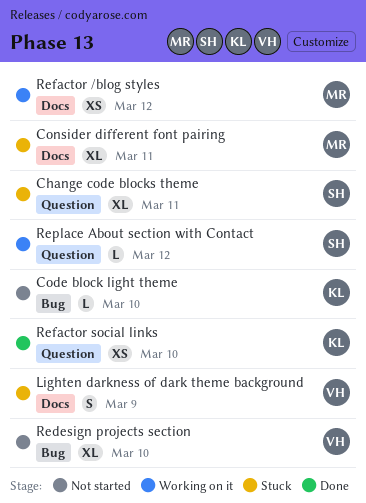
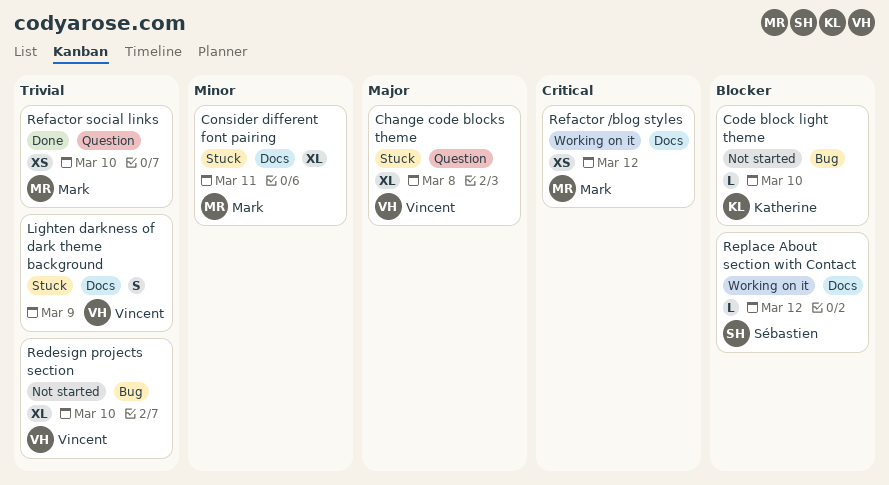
Change code blocks theme, owner: Sébastien -> Vincent
Change code blocks theme, due: Mar 11 -> Mar 8
Refactor social links, owner: Katherine -> Mark
Replace About section with Contact, label: Question -> Docs

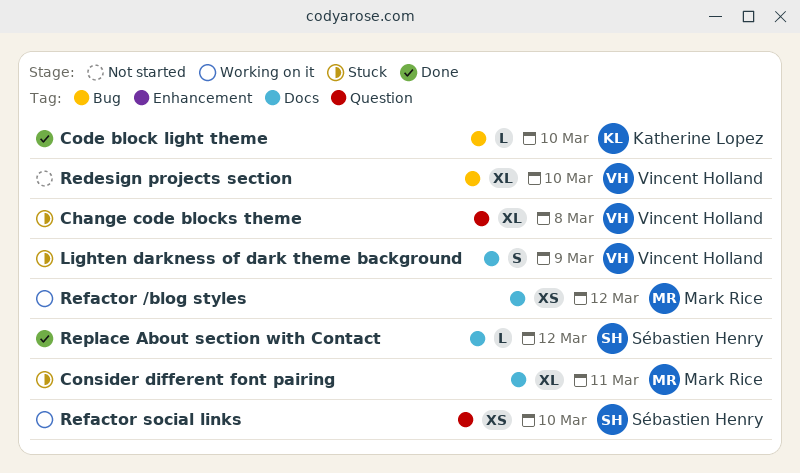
Code block light theme, status: Not started -> Done
Refactor social links, status: Done -> Working on it
Refactor social links, owner: Mark Rice -> Sébastien Henry
Replace About section with Contact, status: Working on it -> Done

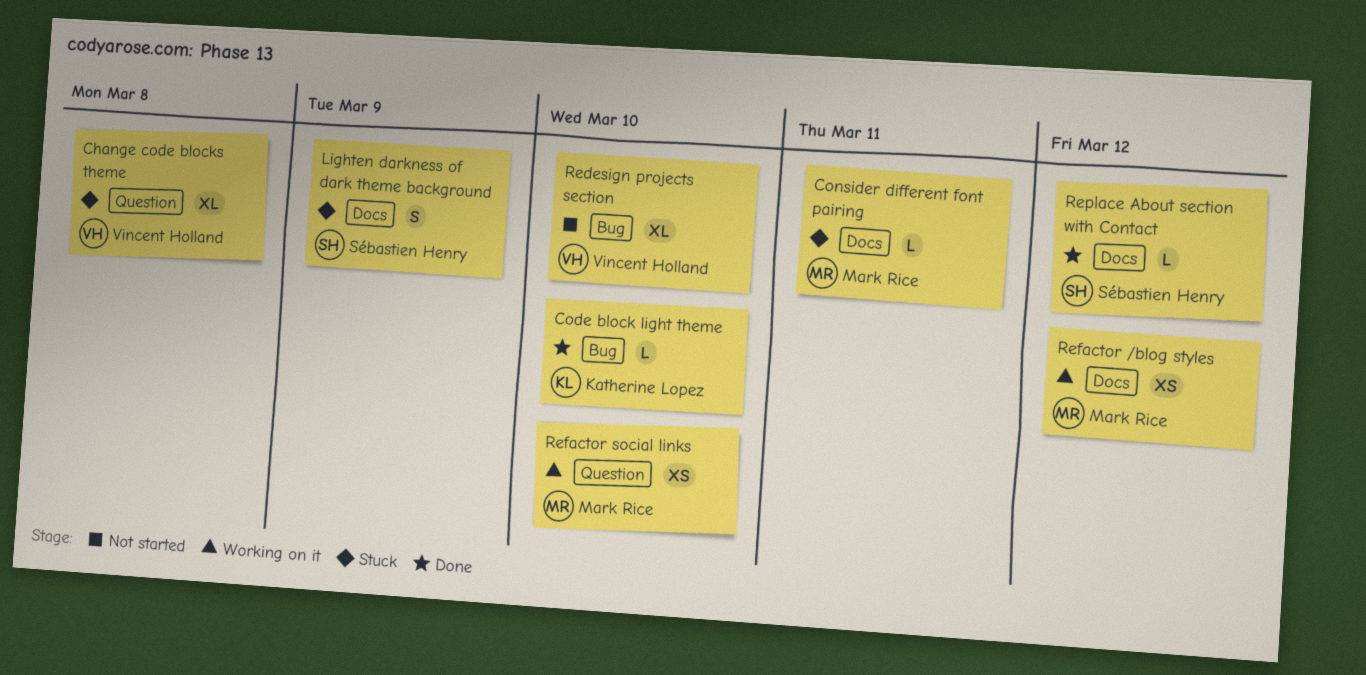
Consider different font pairing, estimate: XL -> L
Lighten darkness of dark theme background, owner: Vincent Holland -> Sébastien Henry
Refactor social links, owner: Sébastien Henry -> Mark Rice

